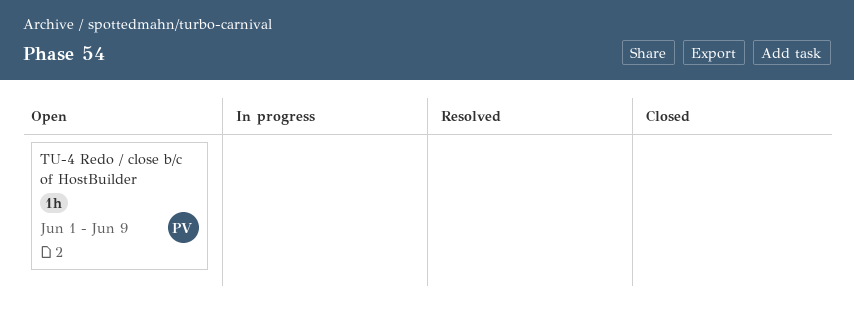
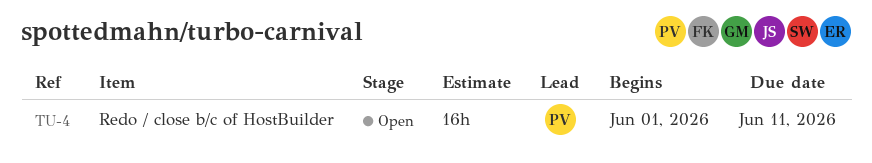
TU-4, estimate: 1h -> 16h
TU-4, due: Jun 9 -> Jun 11

